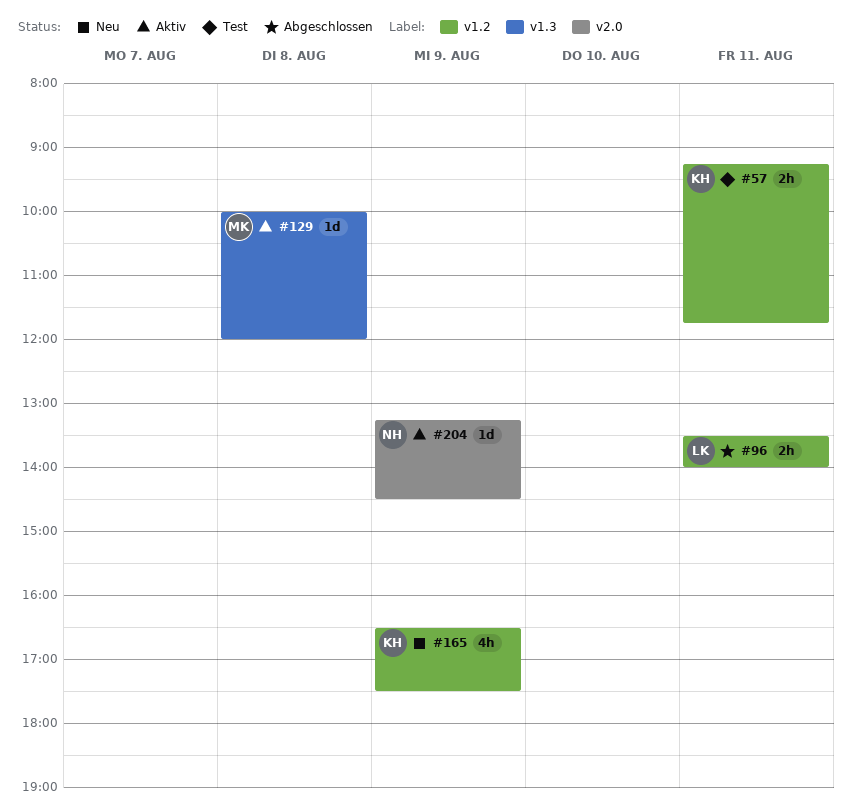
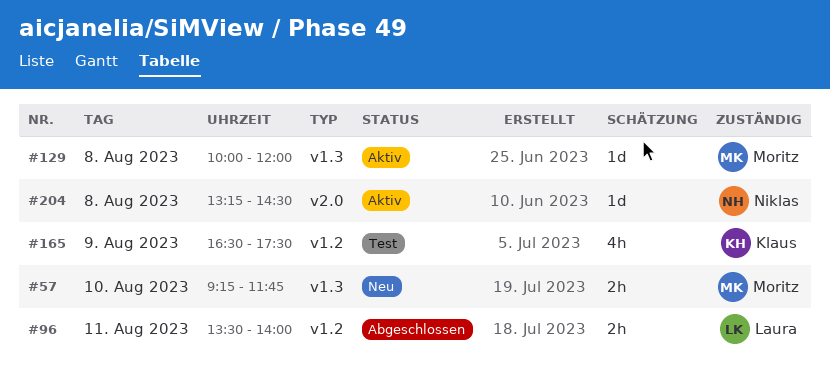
#57, status: Test -> Neu
#57, owner: Klaus -> Moritz
#57, label: v1.2 -> v1.3
#57, day: Aug 11 -> Aug 10
#165, status: Neu -> Test
#204, day: Aug 9 -> Aug 8

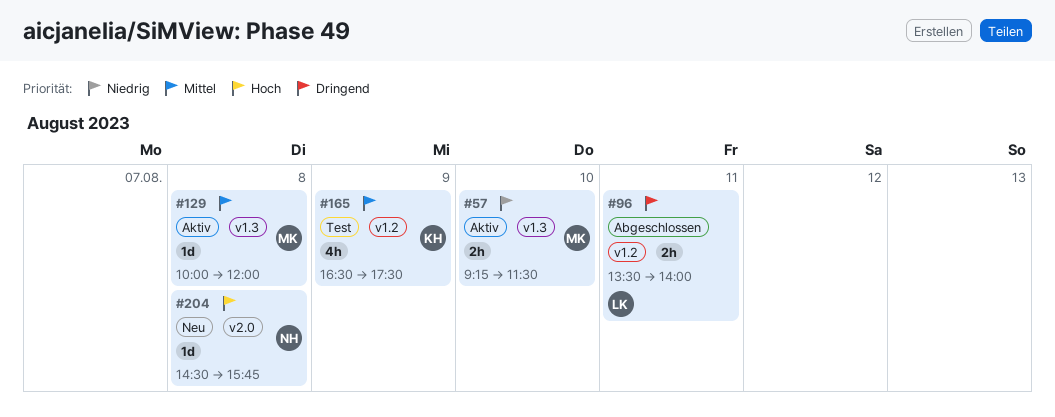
#57, status: Neu -> Aktiv
#57, ends: 11:45 -> 11:30
#204, status: Aktiv -> Neu
#204, begins: 13:15 -> 14:30
#204, ends: 14:30 -> 15:45

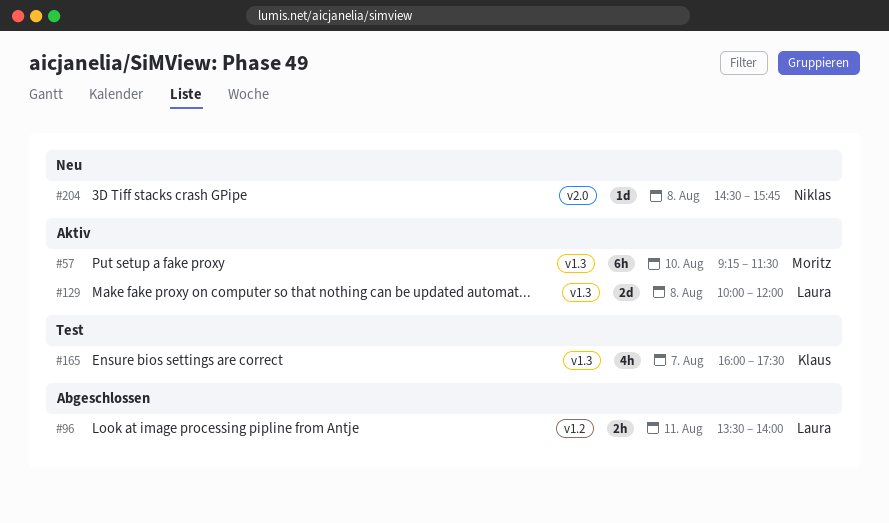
#57, estimate: 2h -> 6h
#129, owner: Moritz -> Laura
#129, estimate: 1d -> 2d
#165, label: v1.2 -> v1.3
#165, day: Aug 9 -> Aug 7
#165, begins: 16:30 -> 16:00

